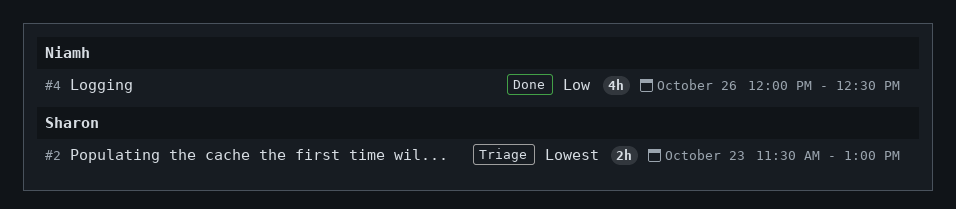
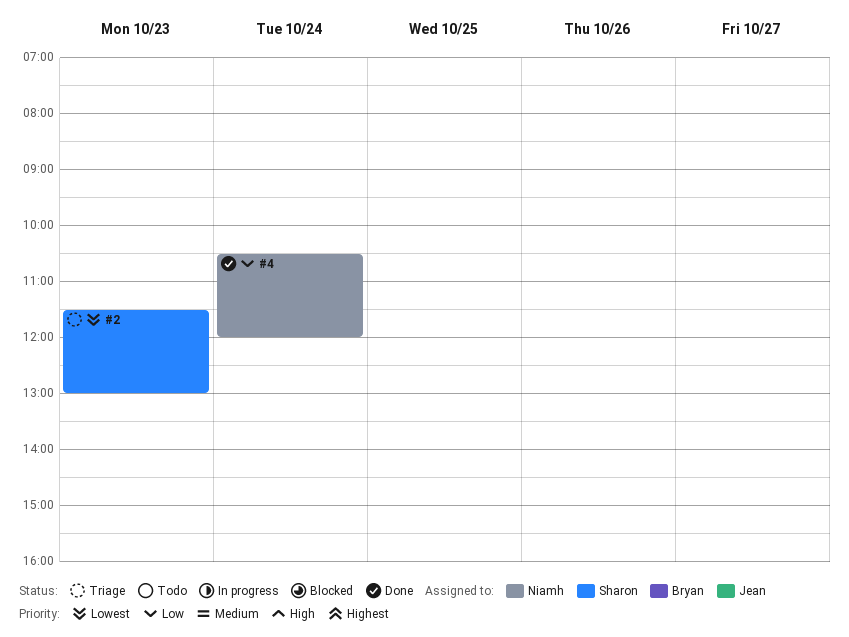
#4, day: Oct 26 -> Oct 24
#4, begins: 12:00 -> 10:30
#4, ends: 12:30 -> 12:00

